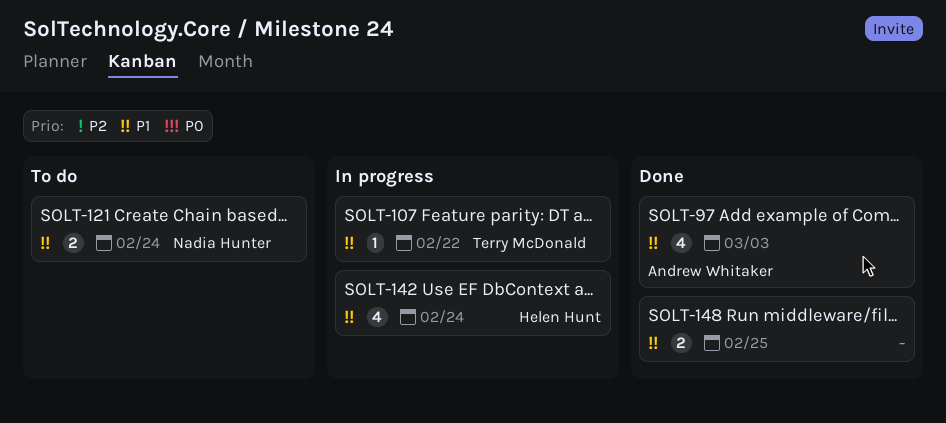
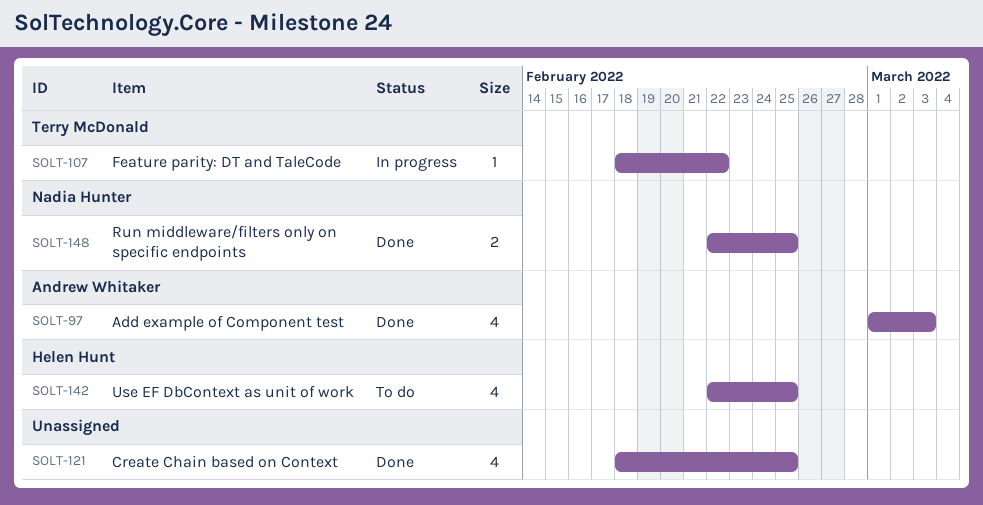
SOLT-121, status: To do -> Done
SOLT-121, owner: Nadia Hunter -> none
SOLT-121, estimate: 2 -> 4
SOLT-121, due: Feb 24 -> Feb 25
SOLT-142, status: In progress -> To do
SOLT-142, due: Feb 24 -> Feb 25
SOLT-148, owner: none -> Nadia Hunter

